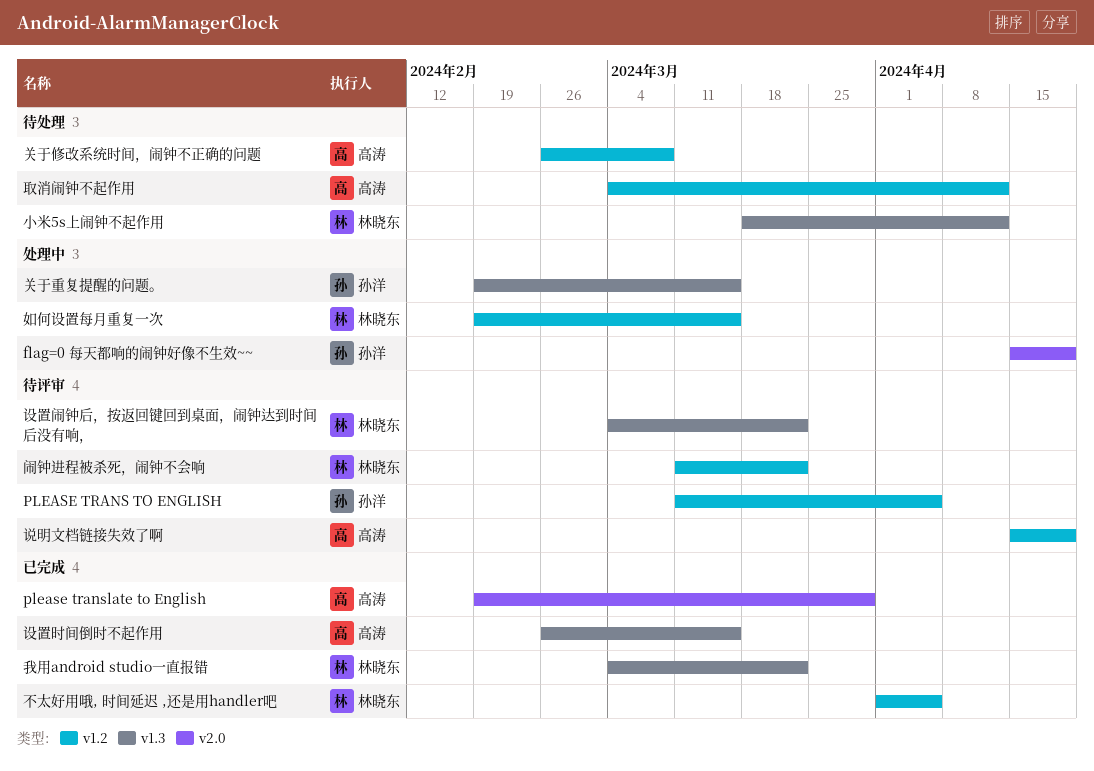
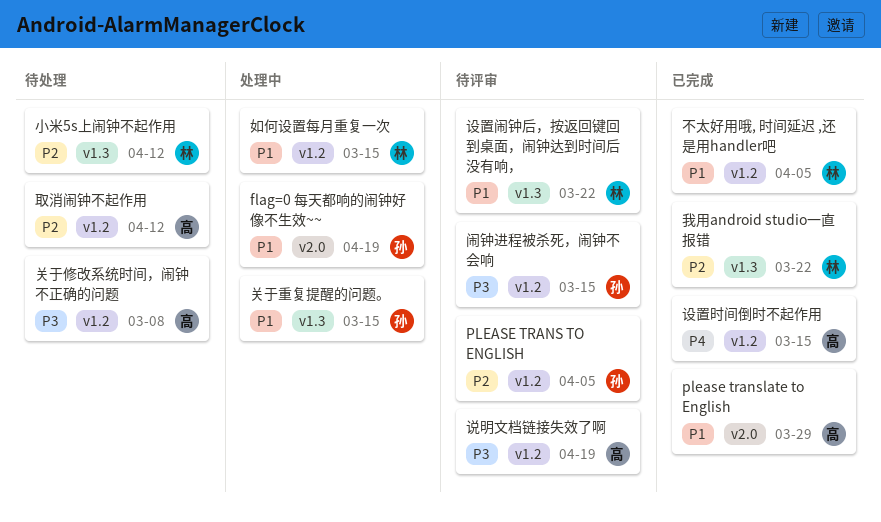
设置时间倒时不起作用, label: v1.3 -> v1.2
闹钟进程被杀死，闹钟不会响, owner: 林晓东 -> 孙洋
闹钟进程被杀死，闹钟不会响, due: Mar 22 -> Mar 15

